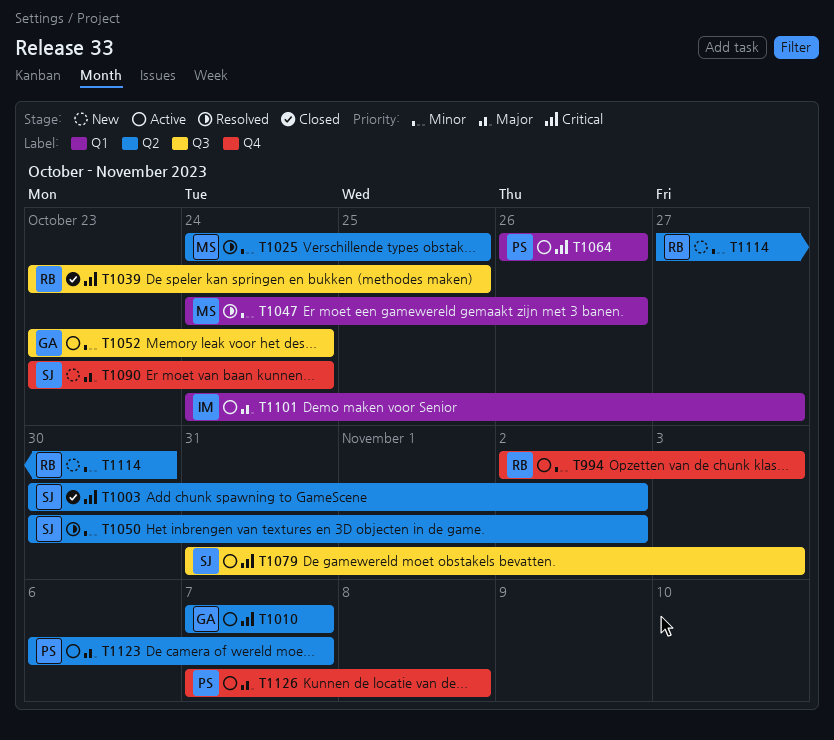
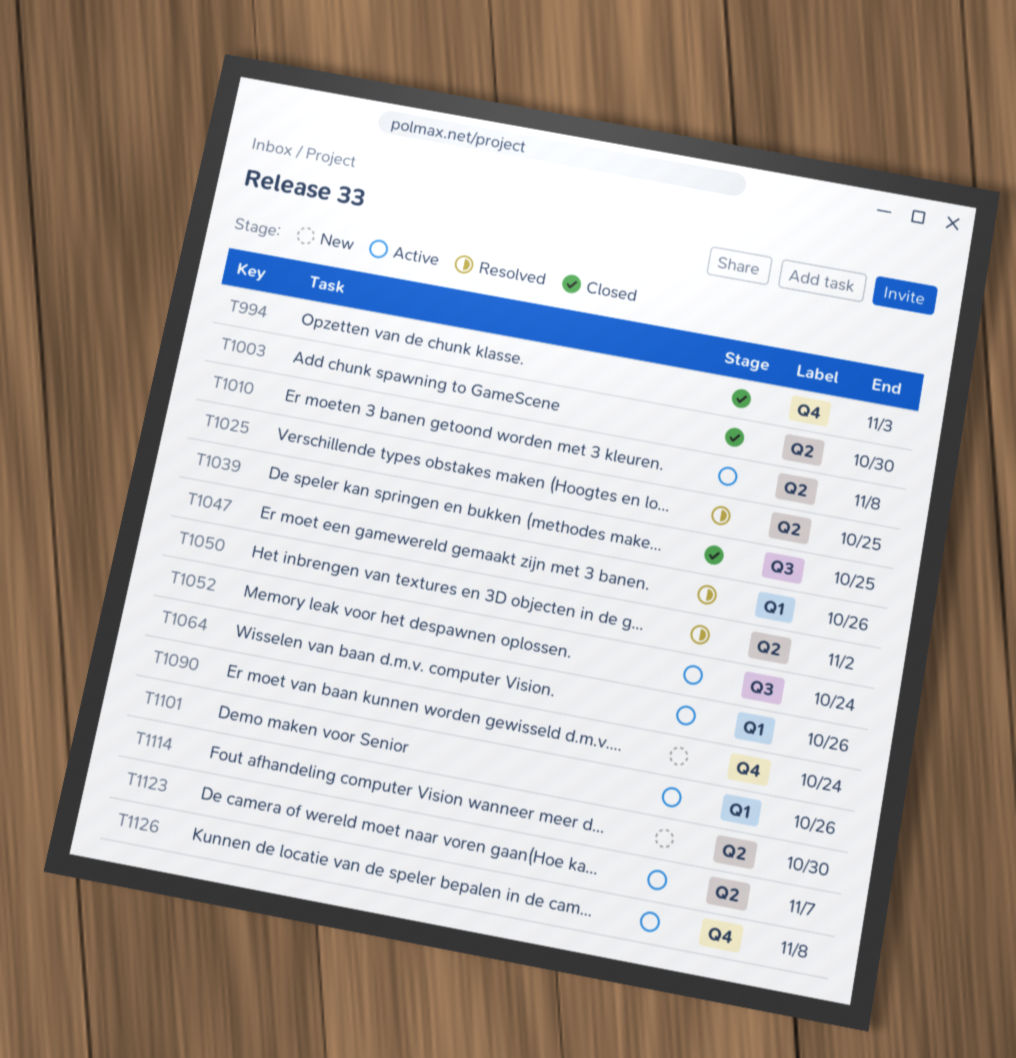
T994, status: Active -> Closed
T1003, due: Nov 2 -> Oct 30
T1010, due: Nov 7 -> Nov 8
T1079: present -> none
T1101, due: Oct 27 -> Oct 26

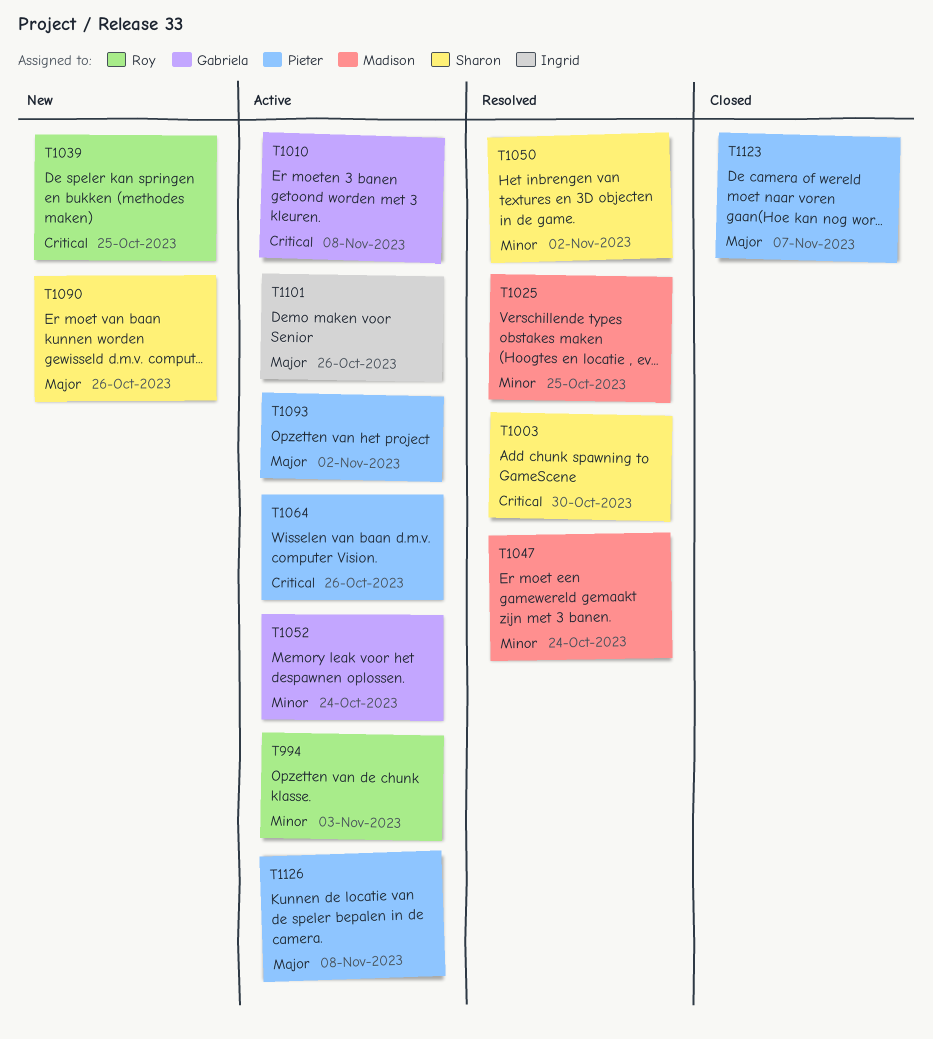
T994, status: Closed -> Active
T1003, status: Closed -> Resolved
T1039, status: Closed -> New
T1047, due: Oct 26 -> Oct 24
T1090, due: Oct 24 -> Oct 26
T1093: none -> present
T1114: present -> none
T1123, status: Active -> Closed

